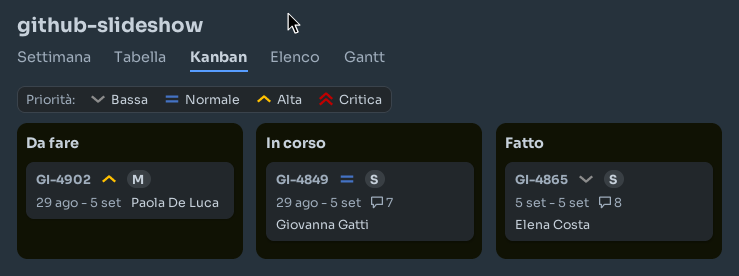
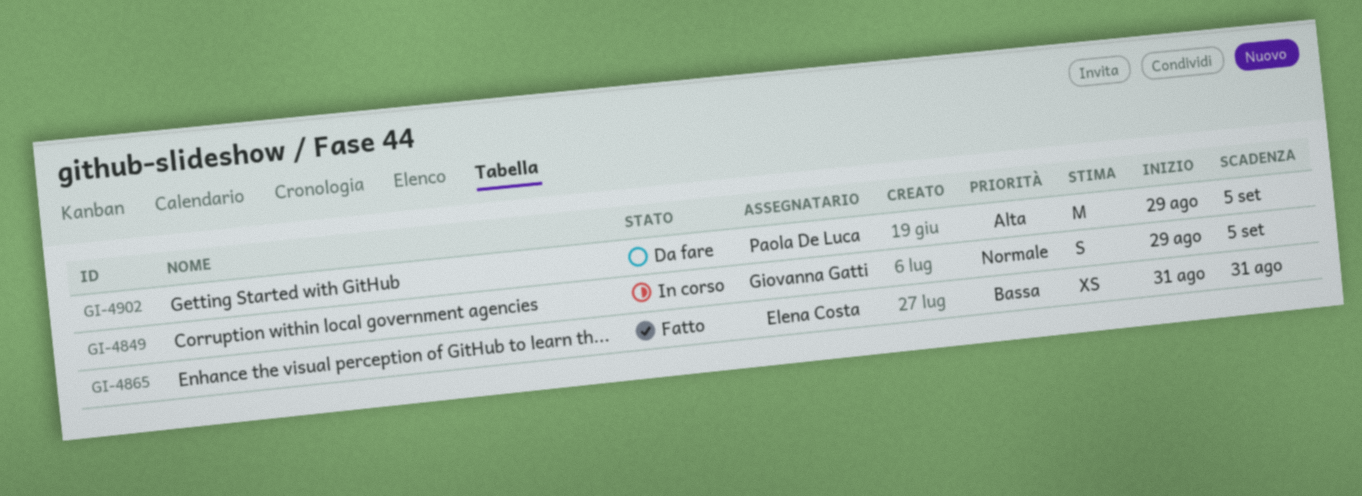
GI-4865, estimate: S -> XS
GI-4865, start: Sep 5 -> Aug 31
GI-4865, due: Sep 5 -> Aug 31

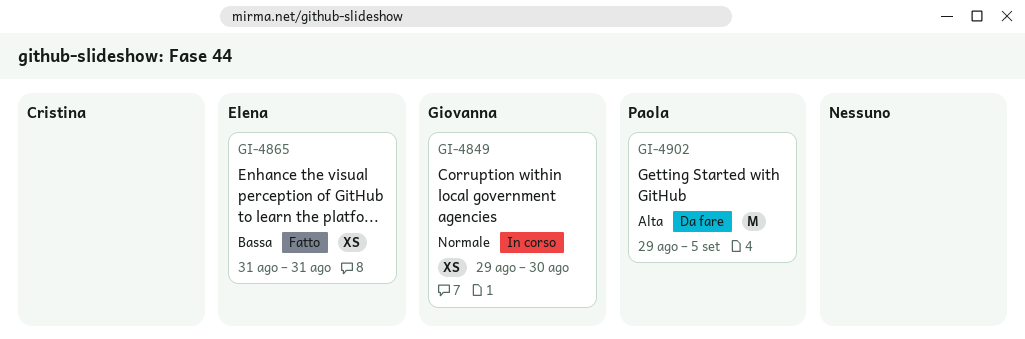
GI-4849, estimate: S -> XS
GI-4849, due: Sep 5 -> Aug 30

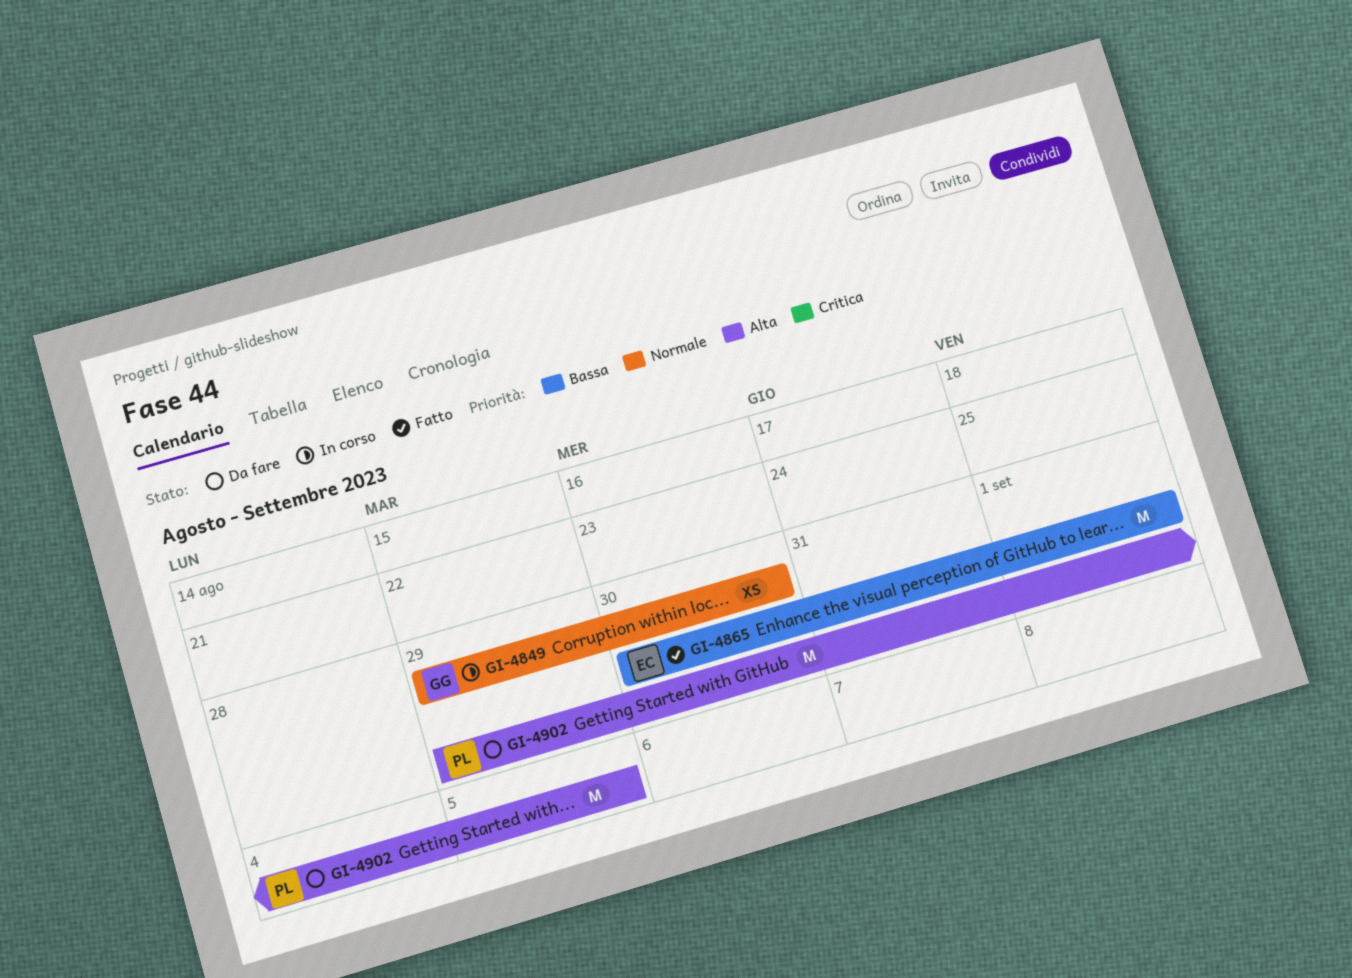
GI-4865, estimate: XS -> M
GI-4865, start: Aug 31 -> Aug 30
GI-4865, due: Aug 31 -> Sep 1

